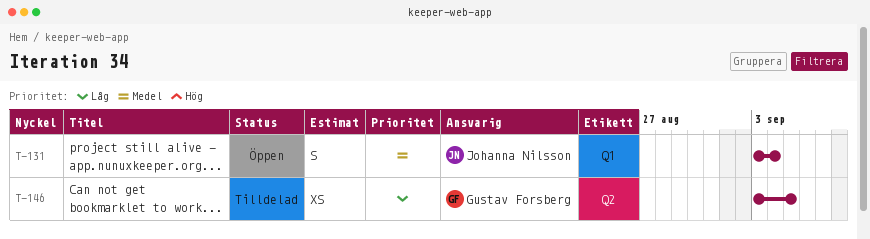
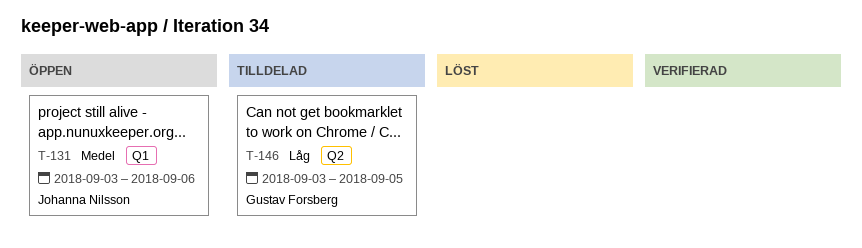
T-131, due: Sep 4 -> Sep 6

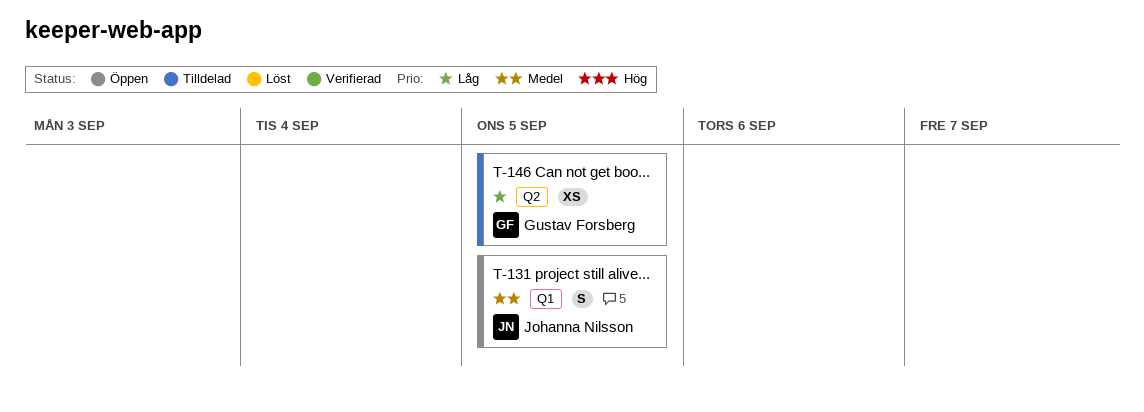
T-131, due: Sep 6 -> Sep 5

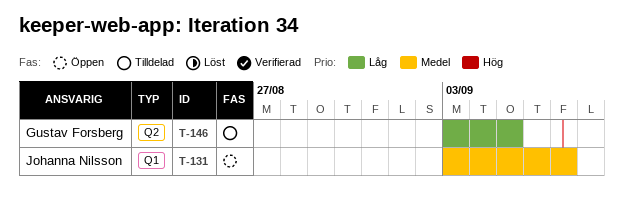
T-131, due: Sep 5 -> Sep 7

